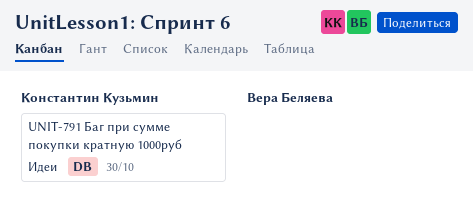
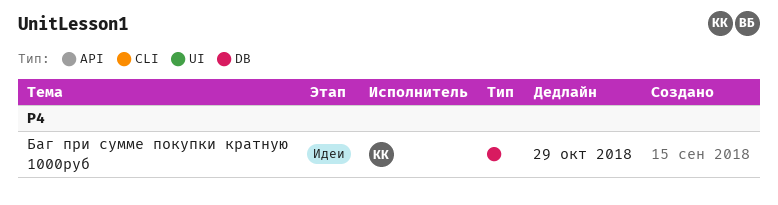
Баг при сумме покупки кратную 1000руб, due: Oct 30 -> Oct 29

